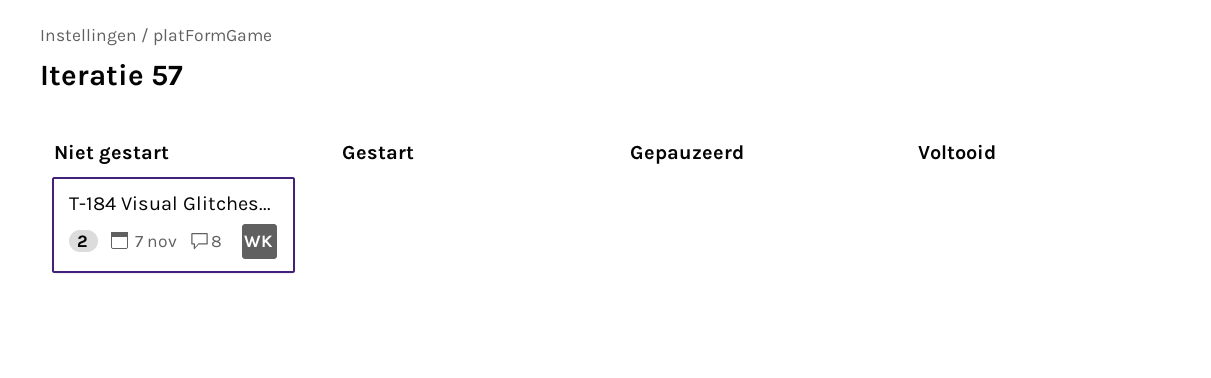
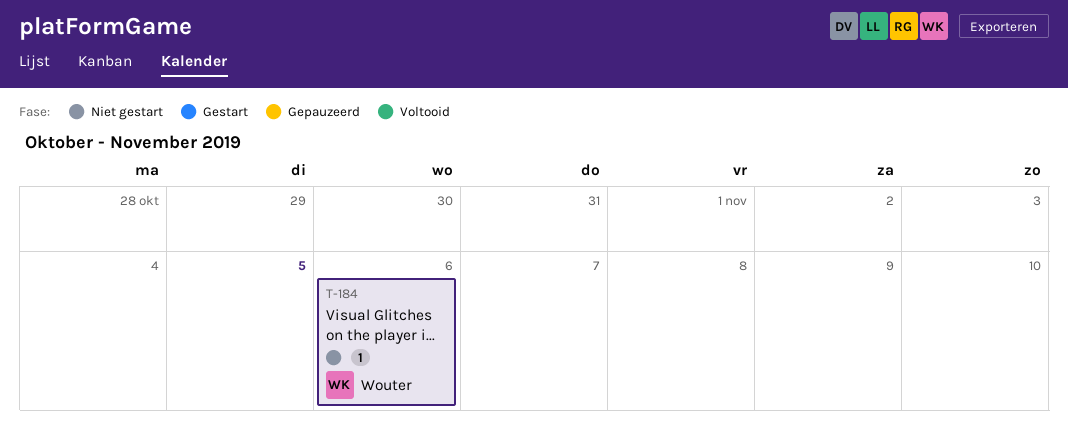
T-184, estimate: 2 -> 1
T-184, due: Nov 7 -> Nov 6

